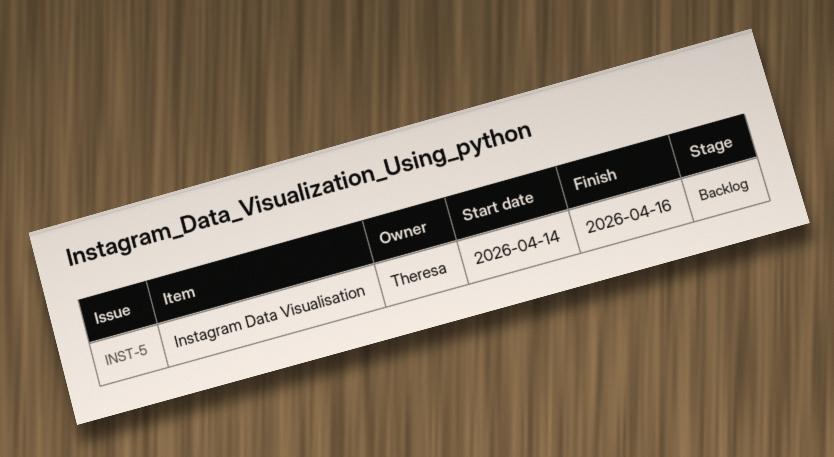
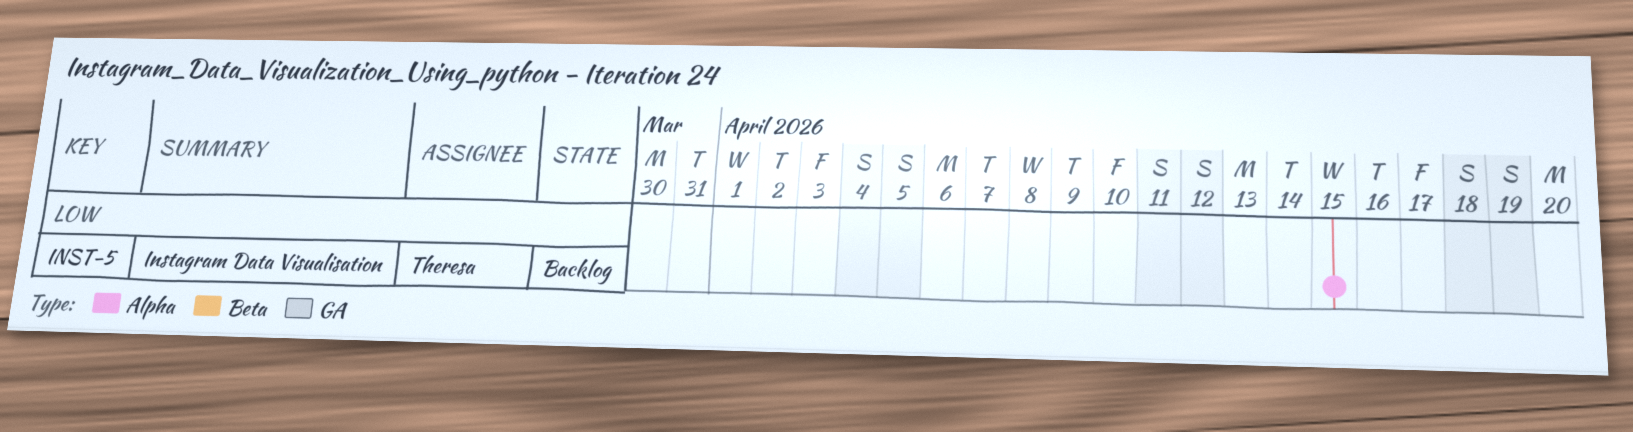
INST-5, start: Apr 14 -> Apr 15
INST-5, due: Apr 16 -> Apr 15

